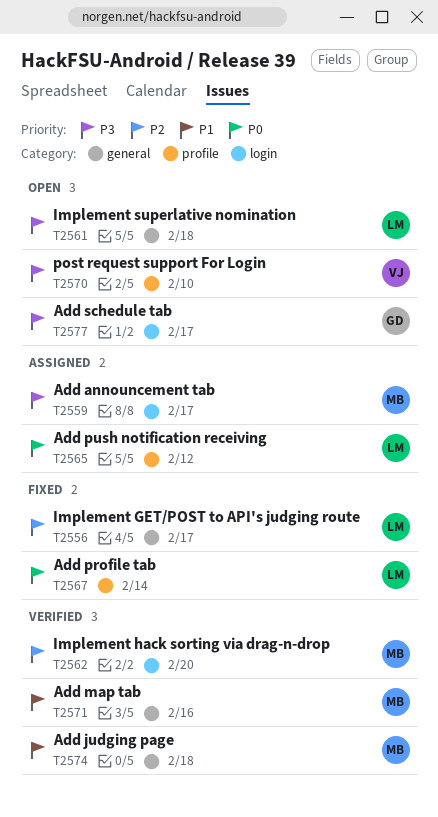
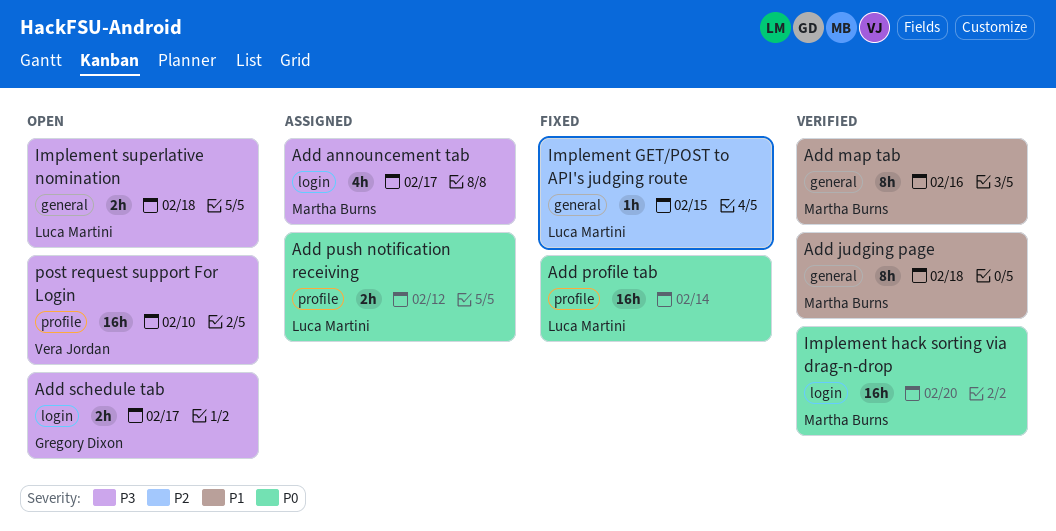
Implement GET/POST to API's judging route, due: Feb 17 -> Feb 15
Implement hack sorting via drag-n-drop, priority: P2 -> P0

